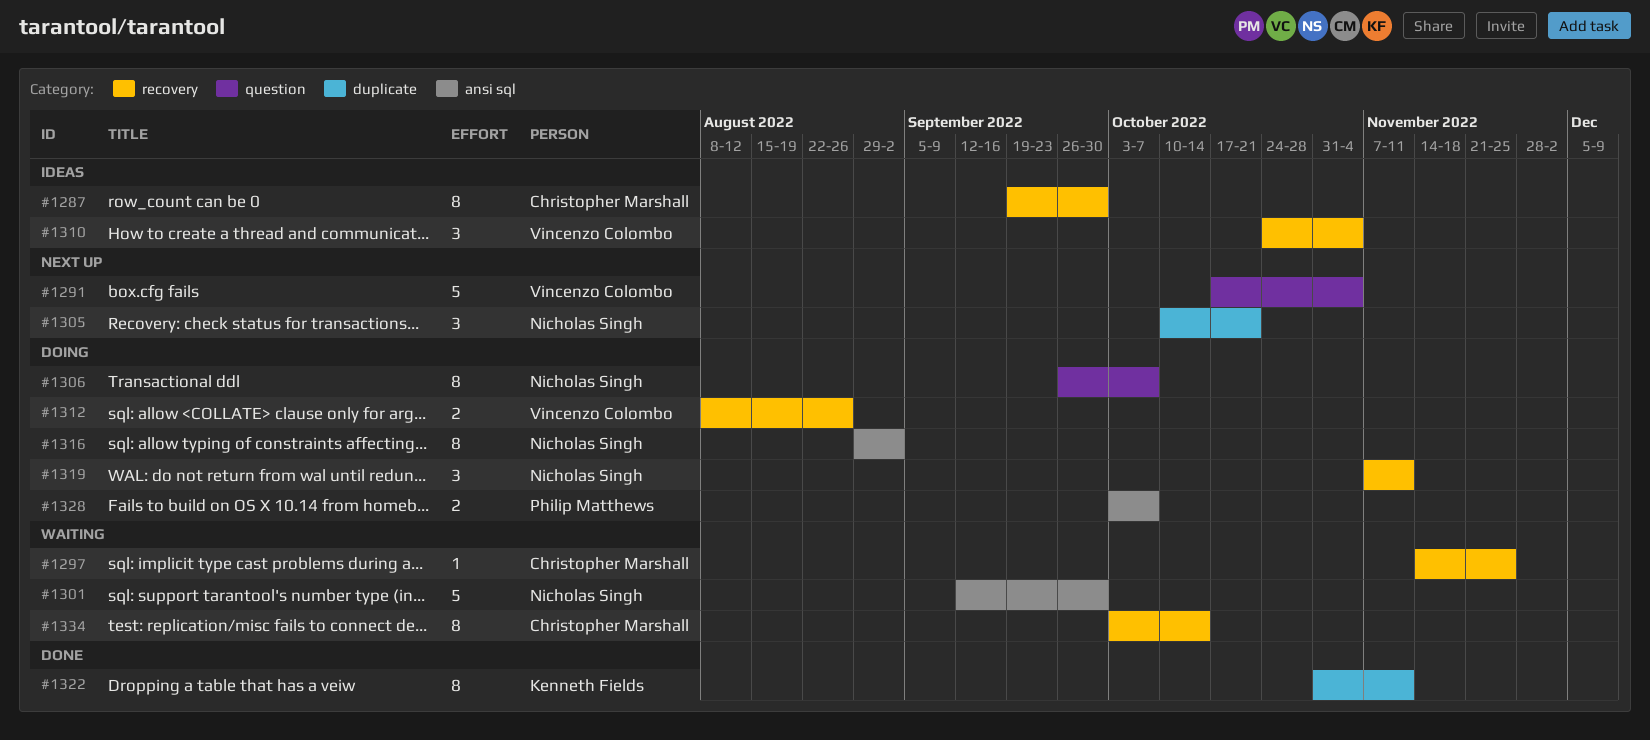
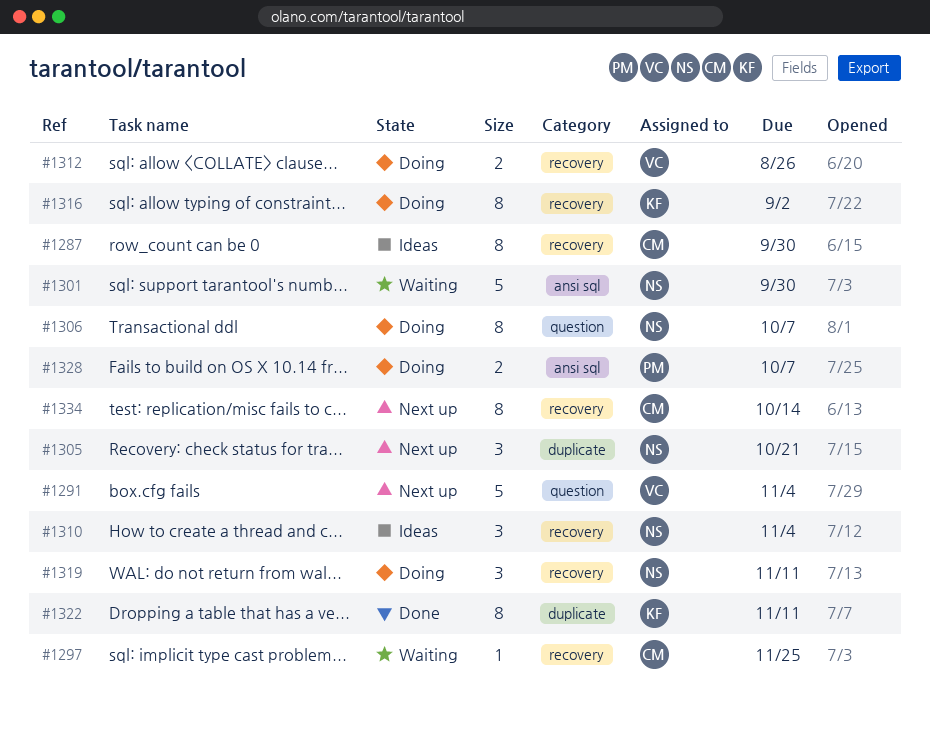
#1310, owner: Vincenzo Colombo -> Nicholas Singh
#1316, owner: Nicholas Singh -> Kenneth Fields
#1316, label: ansi sql -> recovery
#1334, status: Waiting -> Next up

